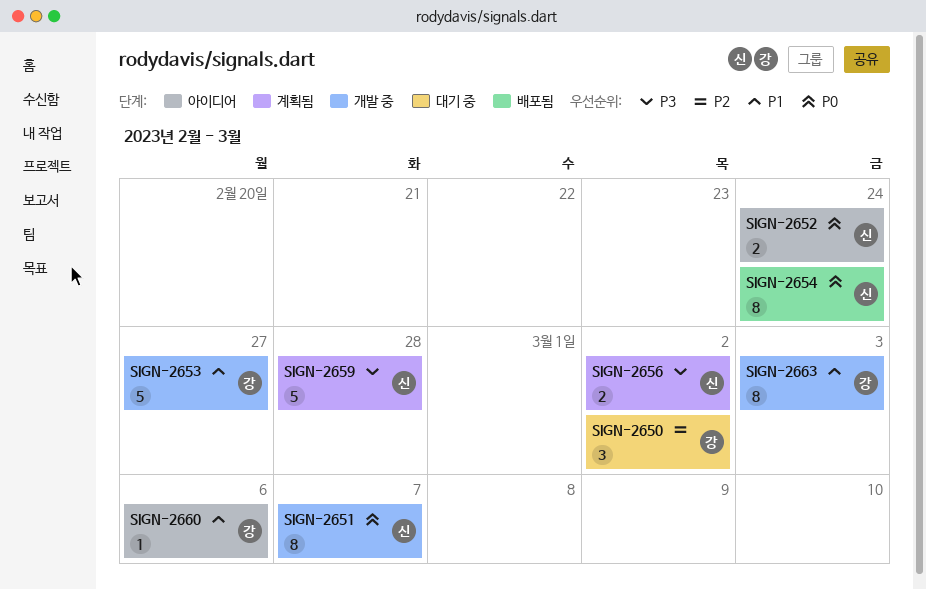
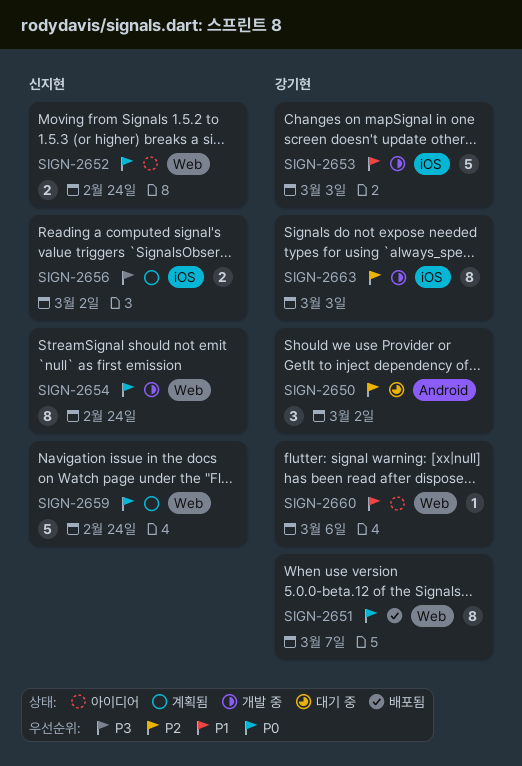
SIGN-2651, status: 개발 중 -> 배포됨
SIGN-2651, owner: 신지현 -> 강기현
SIGN-2653, due: Feb 27 -> Mar 3
SIGN-2654, status: 배포됨 -> 개발 중
SIGN-2659, priority: P3 -> P0
SIGN-2659, due: Feb 28 -> Feb 24
SIGN-2663, priority: P1 -> P2

